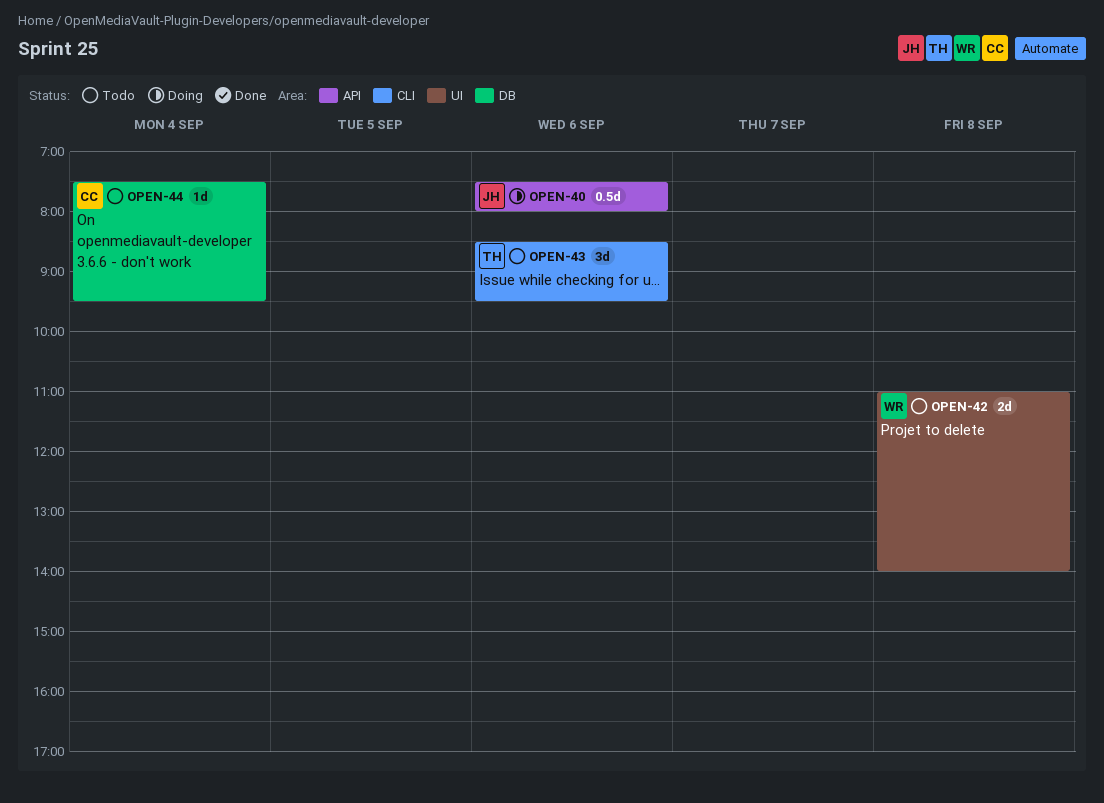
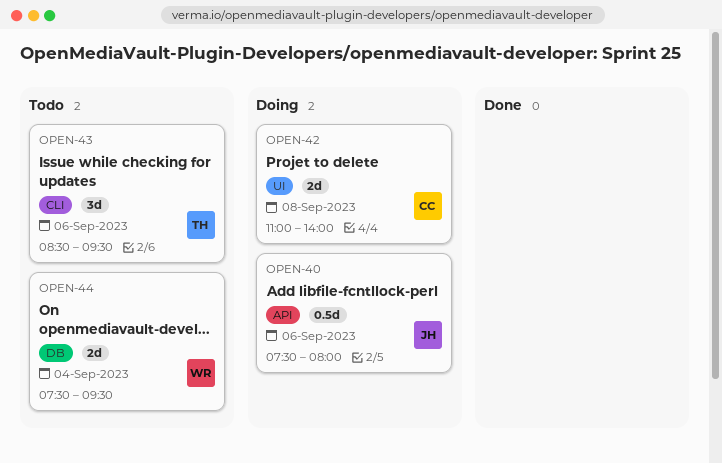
OPEN-42, status: Todo -> Doing
OPEN-42, owner: WR -> CC
OPEN-44, owner: CC -> WR
OPEN-44, estimate: 1d -> 2d

